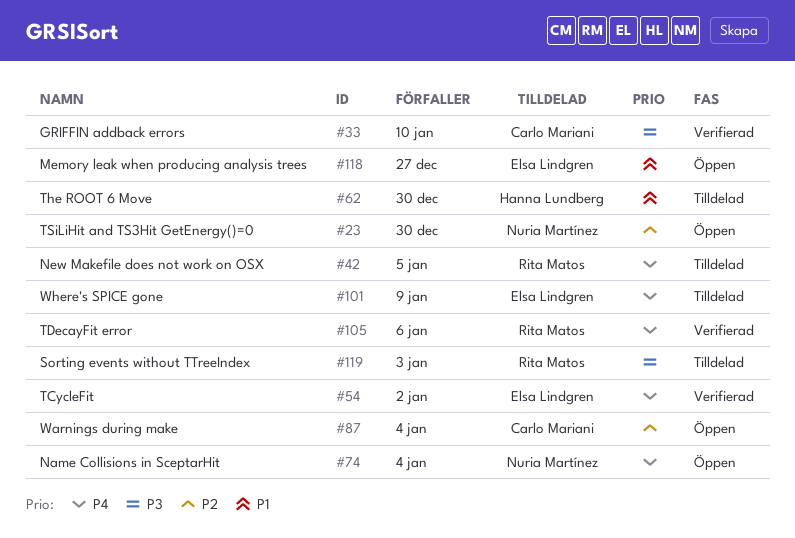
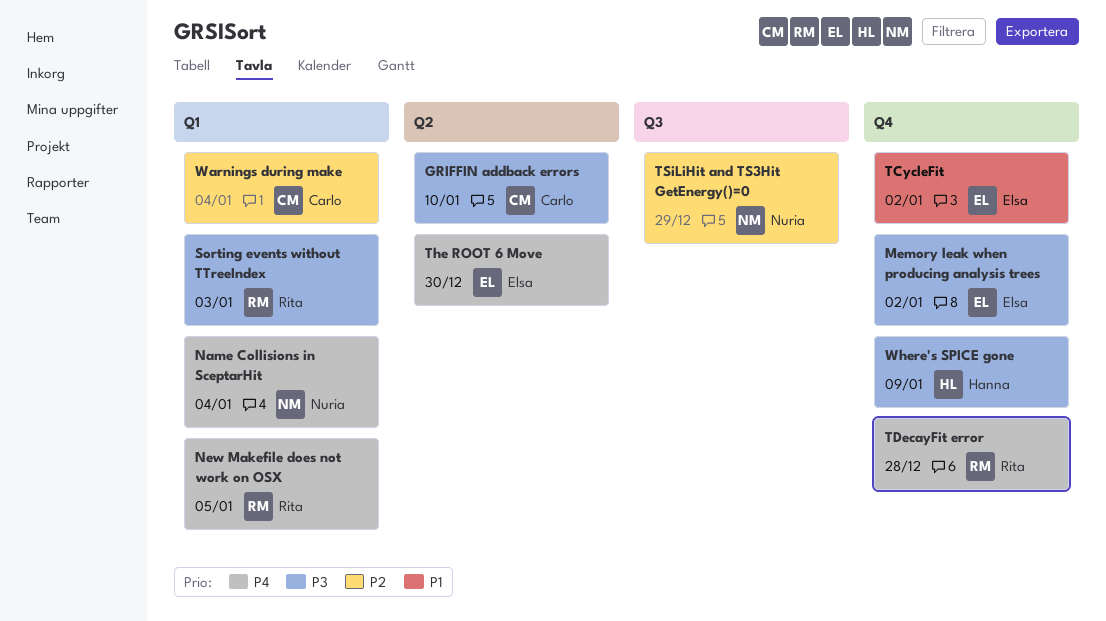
Memory leak when producing analysis trees, priority: P1 -> P3
Memory leak when producing analysis trees, due: Dec 27 -> Jan 2
TCycleFit, priority: P4 -> P1
TDecayFit error, due: Jan 6 -> Dec 28
The ROOT 6 Move, owner: Hanna Lundberg -> Elsa Lindgren
The ROOT 6 Move, priority: P1 -> P4
TSiLiHit and TS3Hit GetEnergy()=0, due: Dec 30 -> Dec 29
Where's SPICE gone, owner: Elsa Lindgren -> Hanna Lundberg
Where's SPICE gone, priority: P4 -> P3

